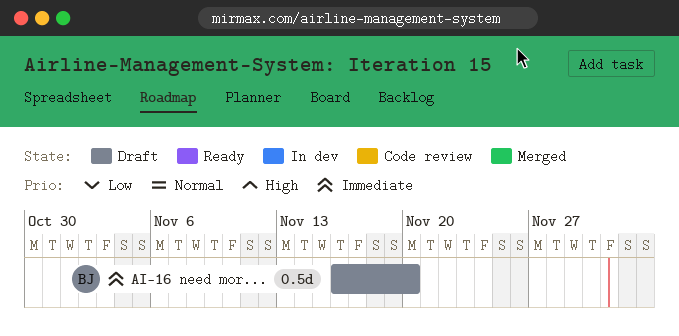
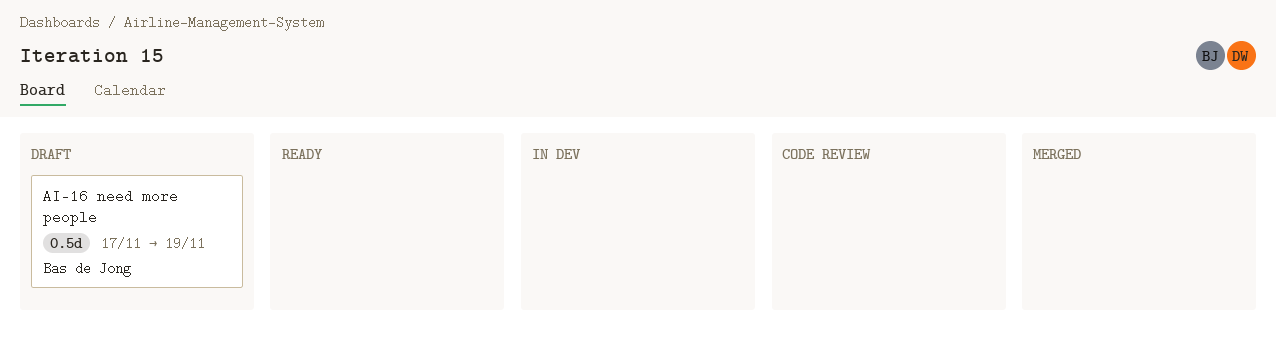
AI-16, start: Nov 16 -> Nov 17
AI-16, due: Nov 20 -> Nov 19

